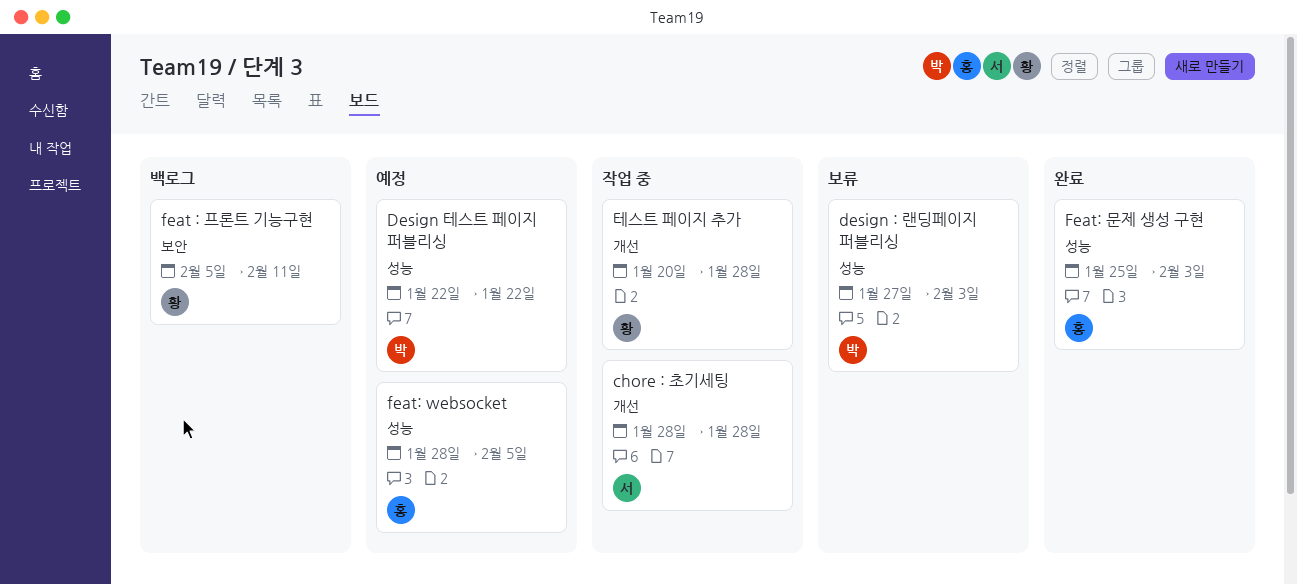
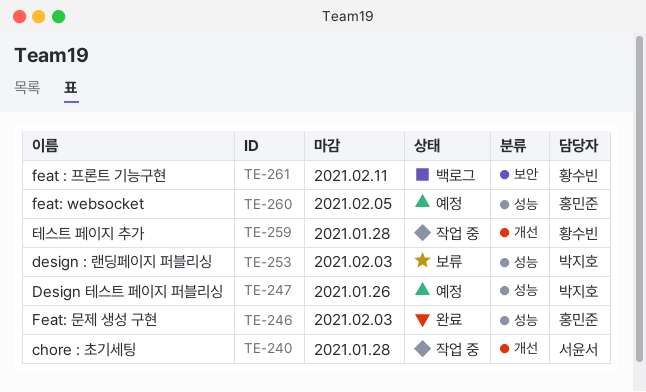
Design 테스트 페이지 퍼블리싱, due: Jan 22 -> Jan 26

